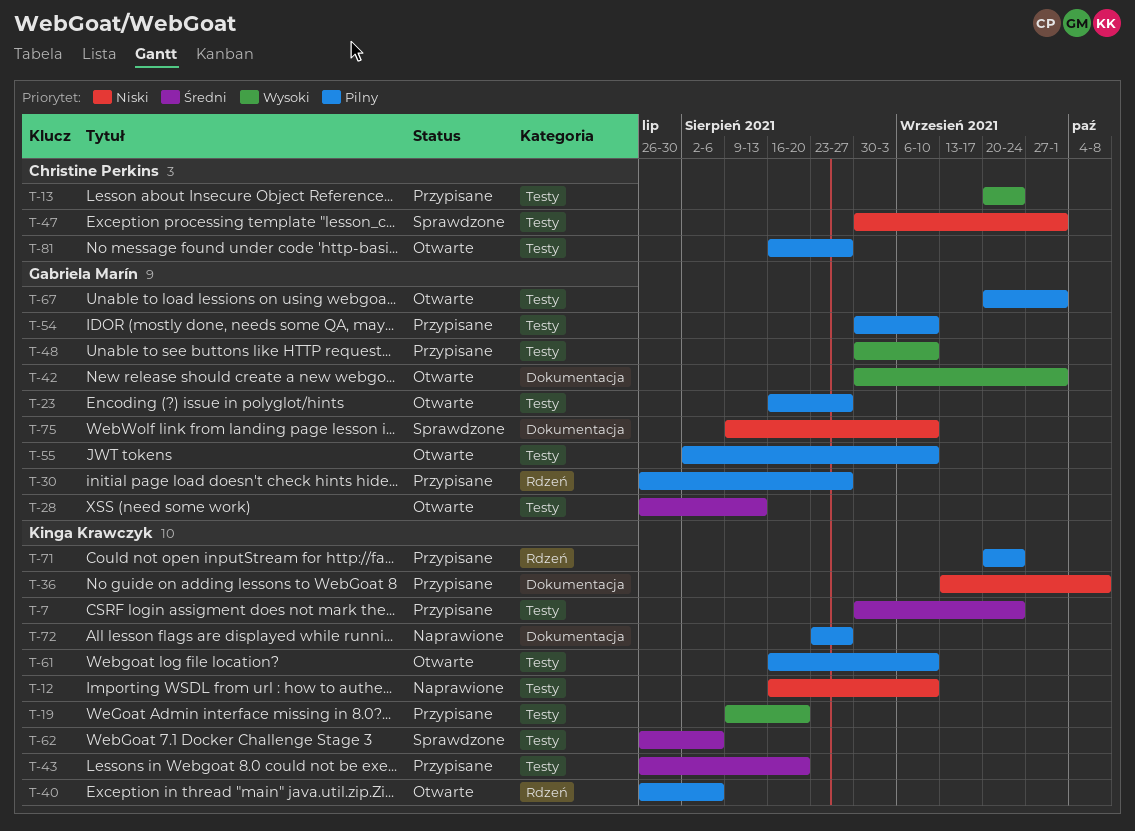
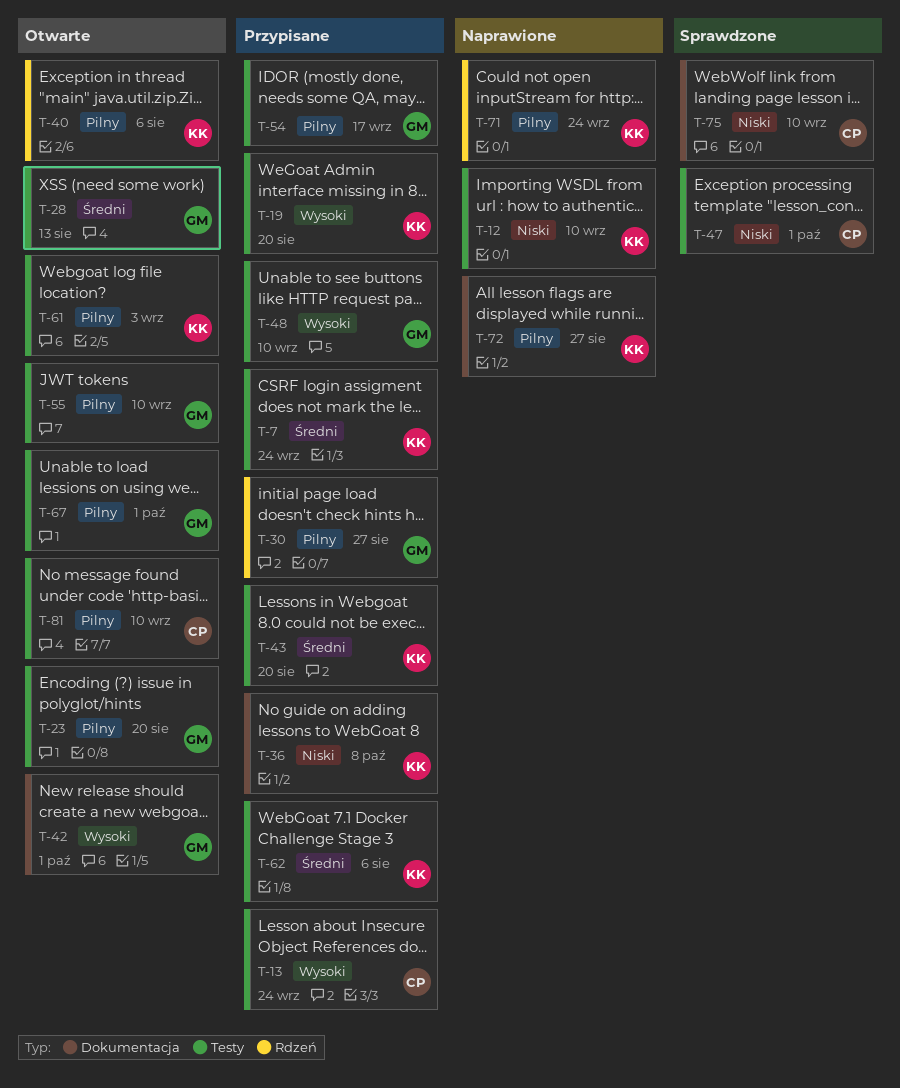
T-23, due: Aug 27 -> Aug 20
T-54, due: Sep 10 -> Sep 17
T-61, due: Sep 10 -> Sep 3
T-62, status: Sprawdzone -> Przypisane
T-71, status: Przypisane -> Naprawione
T-75, owner: Gabriela Marín -> Christine Perkins
T-81, due: Aug 27 -> Sep 10

